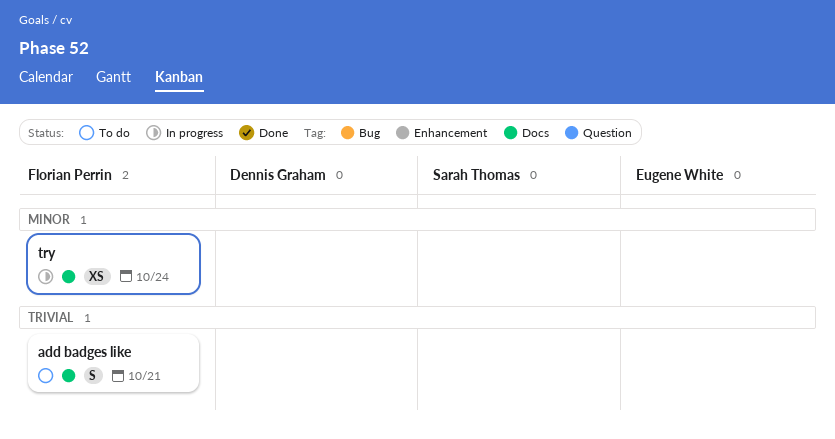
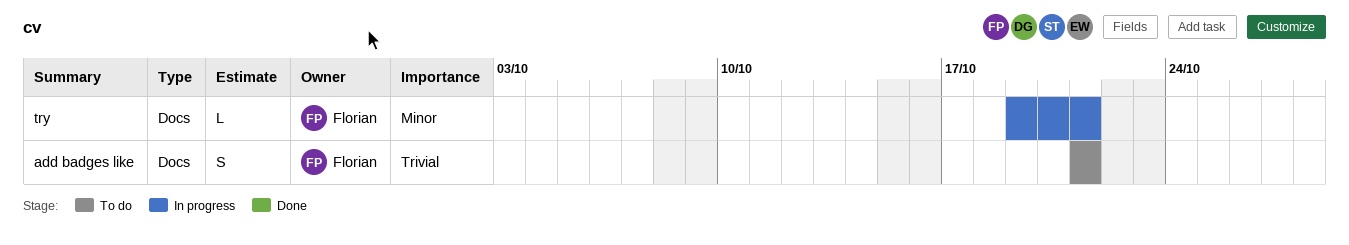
try, estimate: XS -> L
try, due: Oct 24 -> Oct 21

